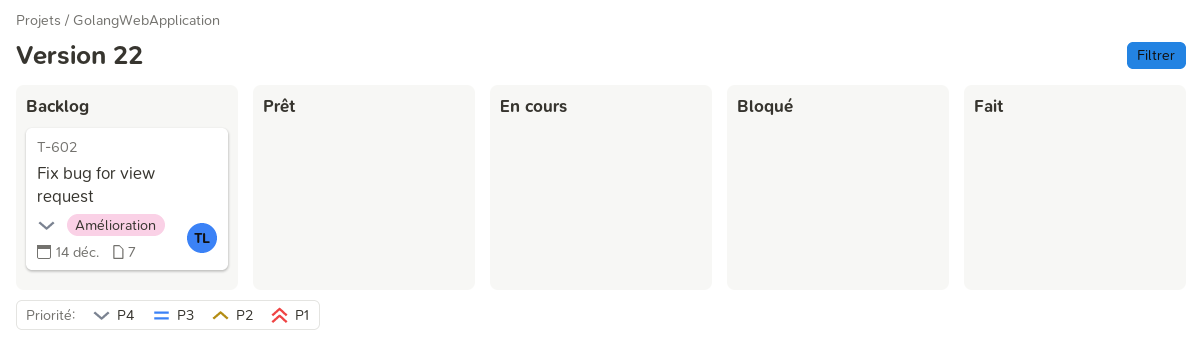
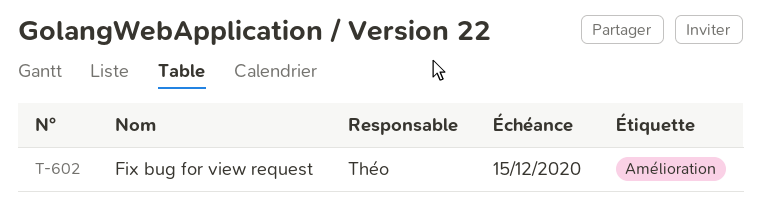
T-602, due: Dec 14 -> Dec 15

